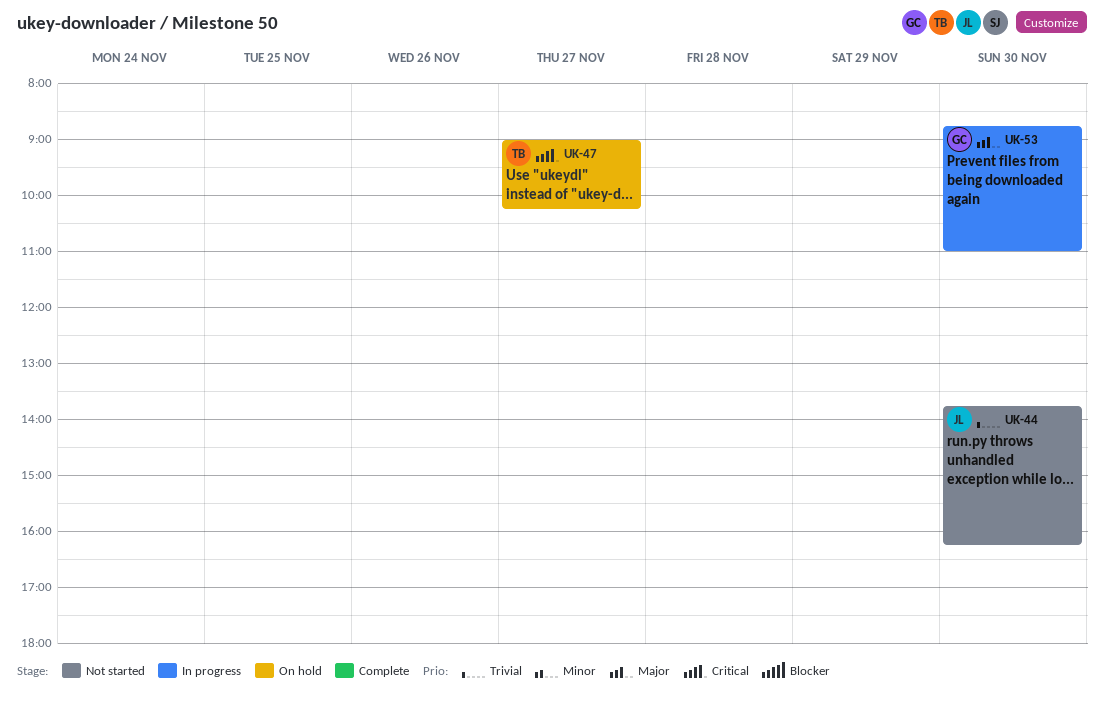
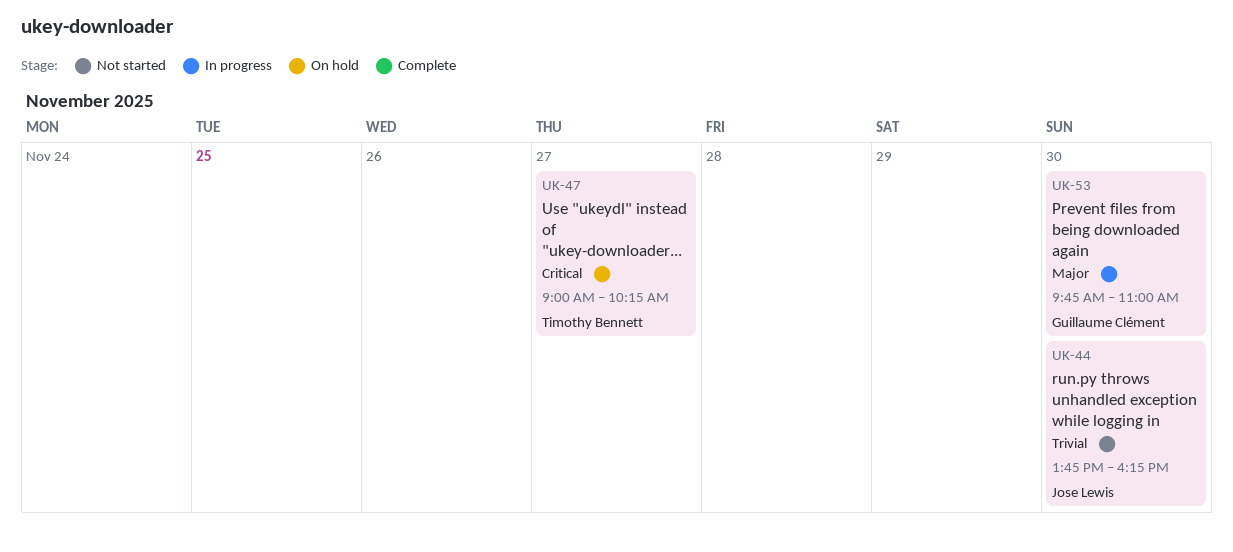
UK-53, begins: 08:45 -> 09:45

